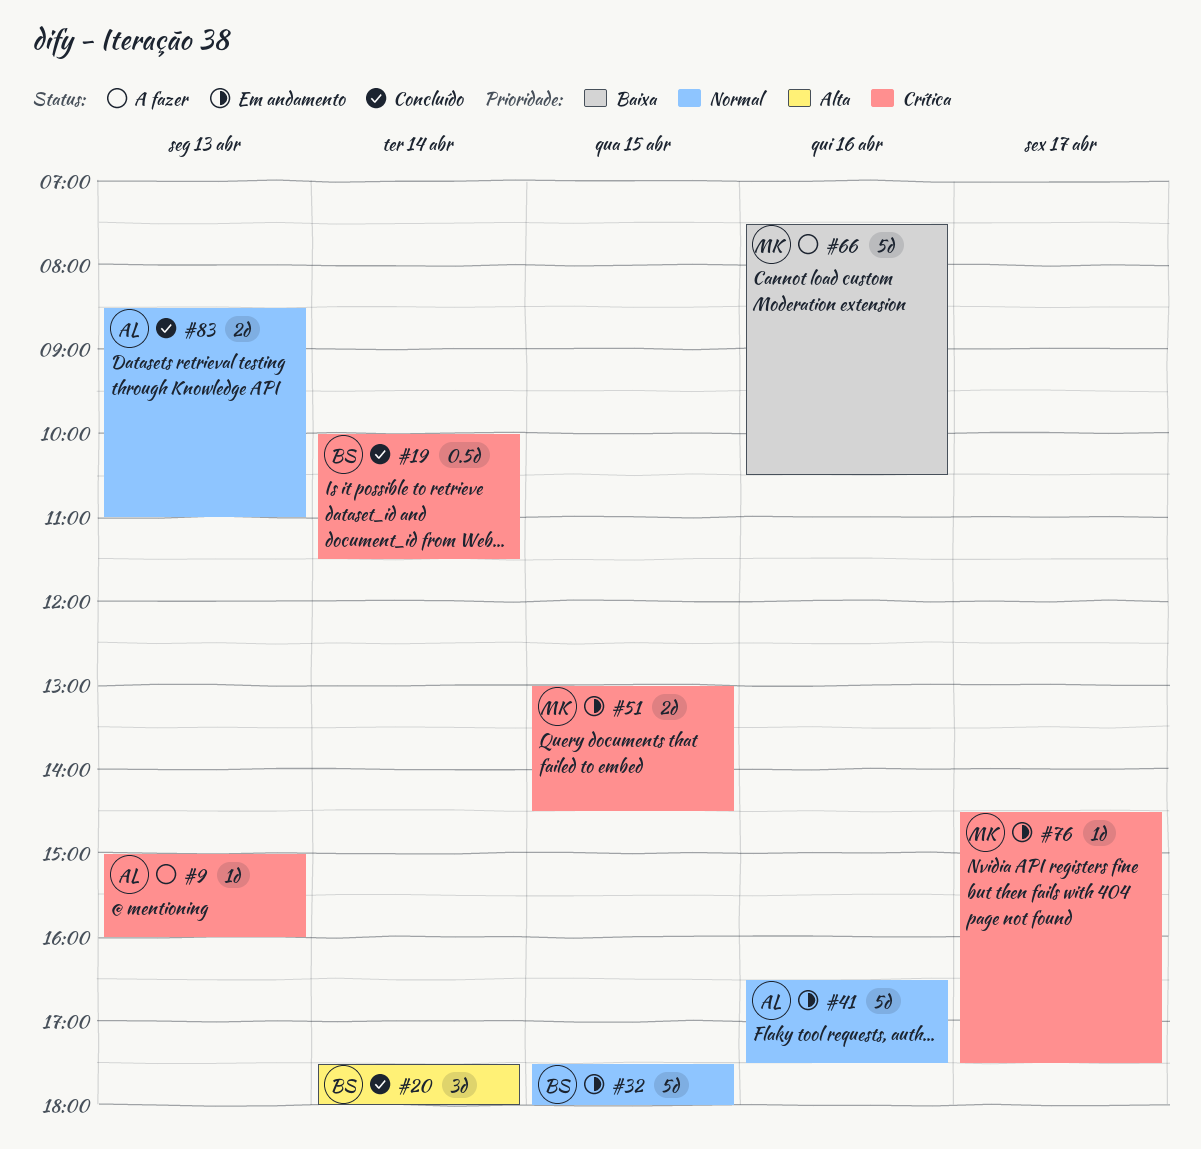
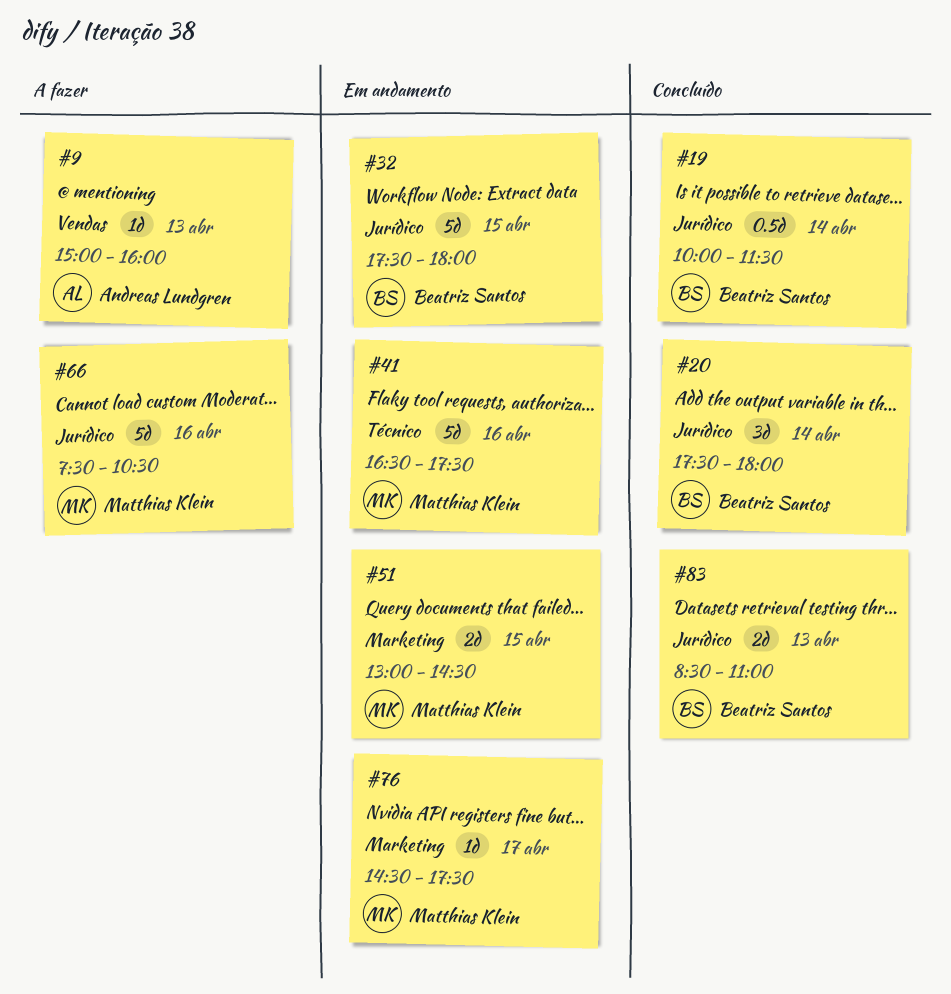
#41, owner: Andreas Lundgren -> Matthias Klein
#83, owner: Andreas Lundgren -> Beatriz Santos

